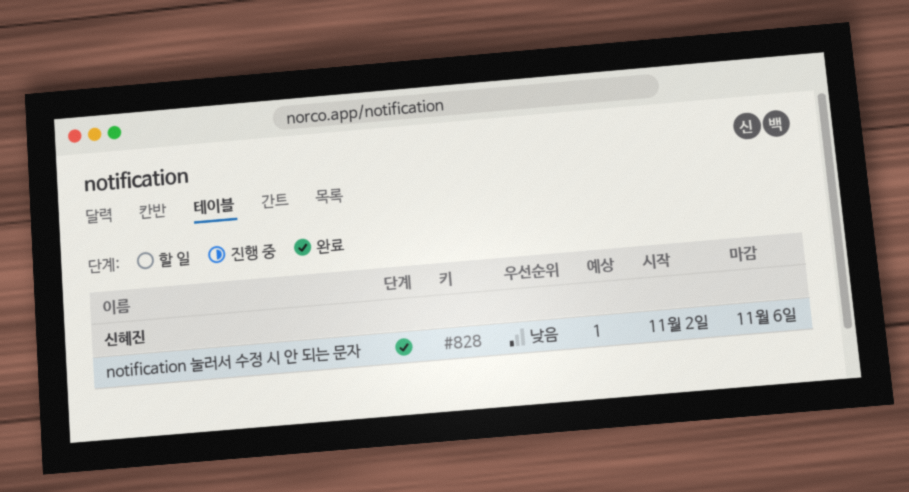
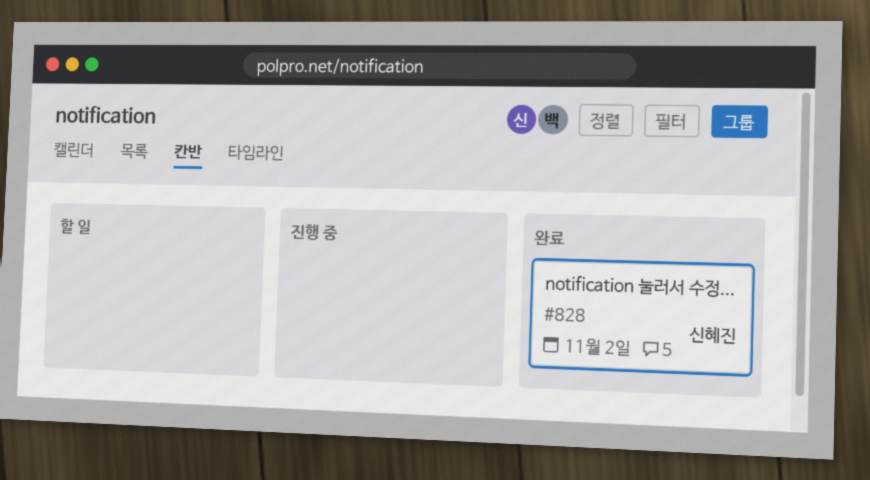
#828, due: Nov 6 -> Nov 2

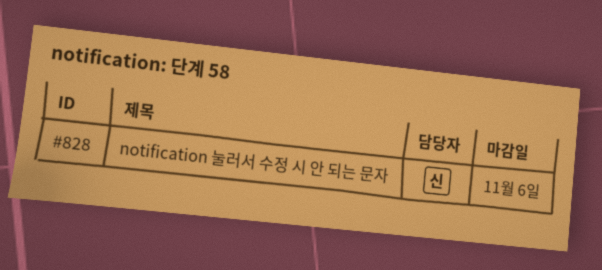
#828, due: Nov 2 -> Nov 6

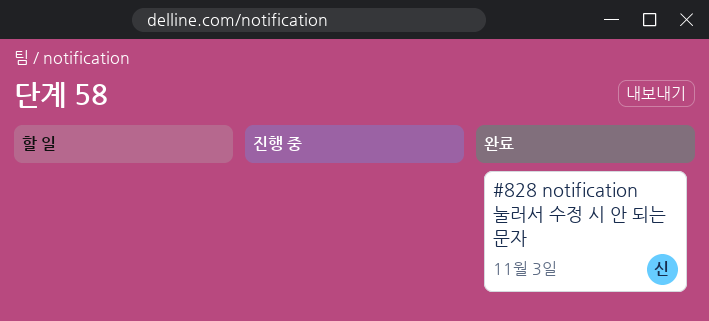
#828, due: Nov 6 -> Nov 3

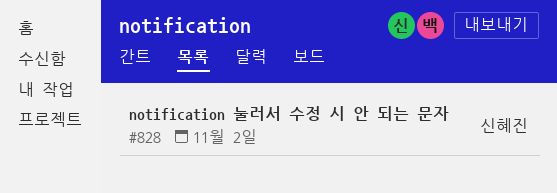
#828, due: Nov 3 -> Nov 2

